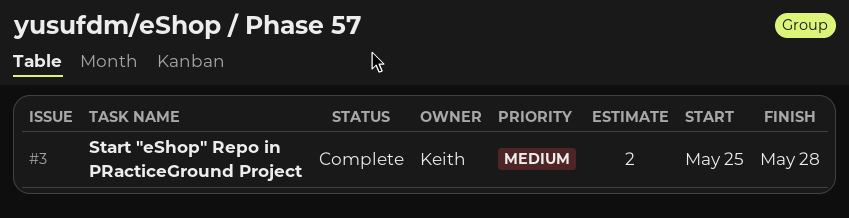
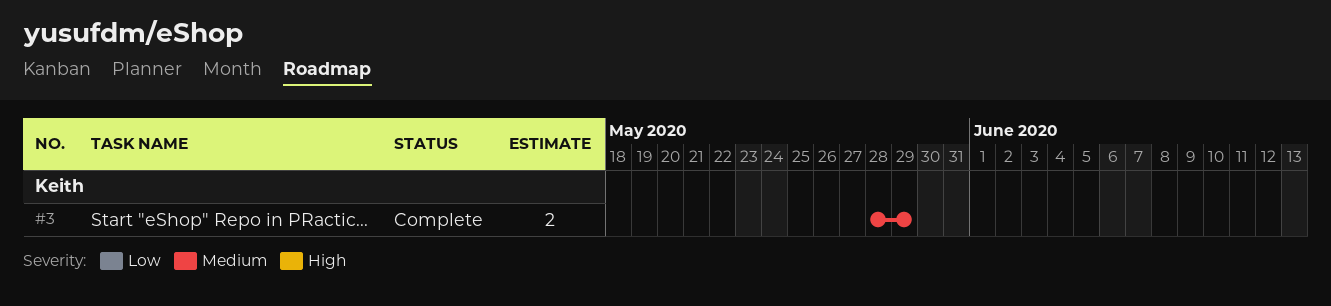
#3, start: May 25 -> May 28
#3, due: May 28 -> May 29

